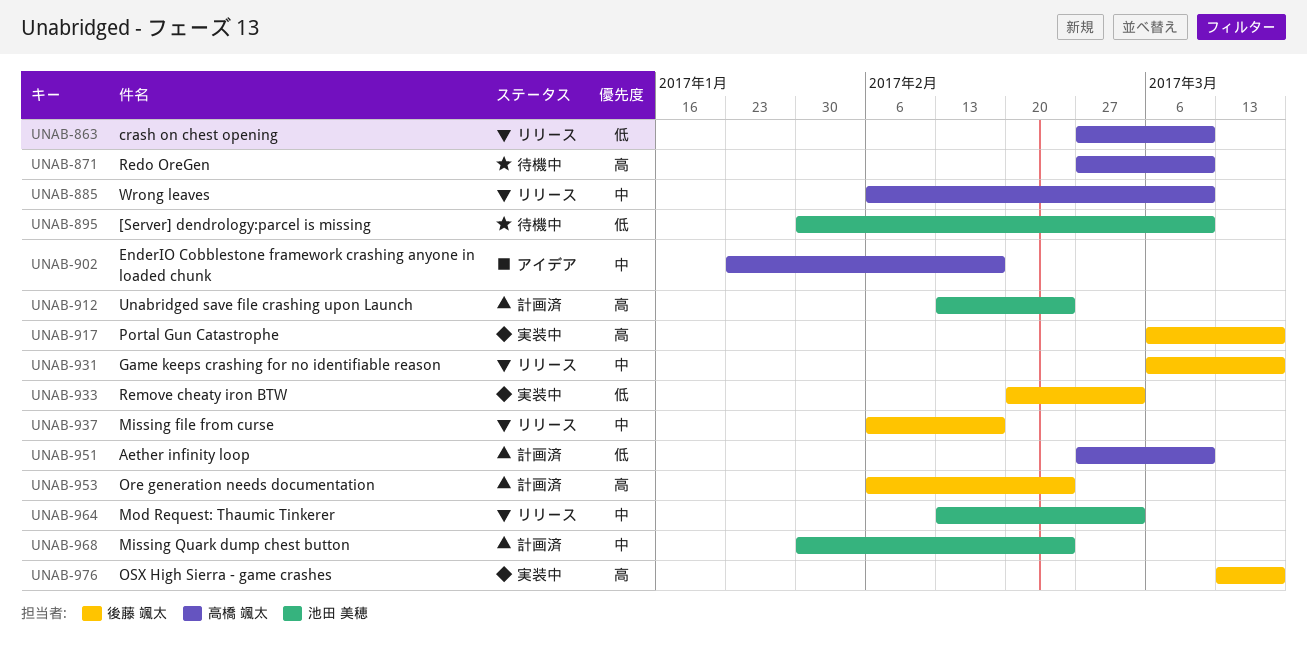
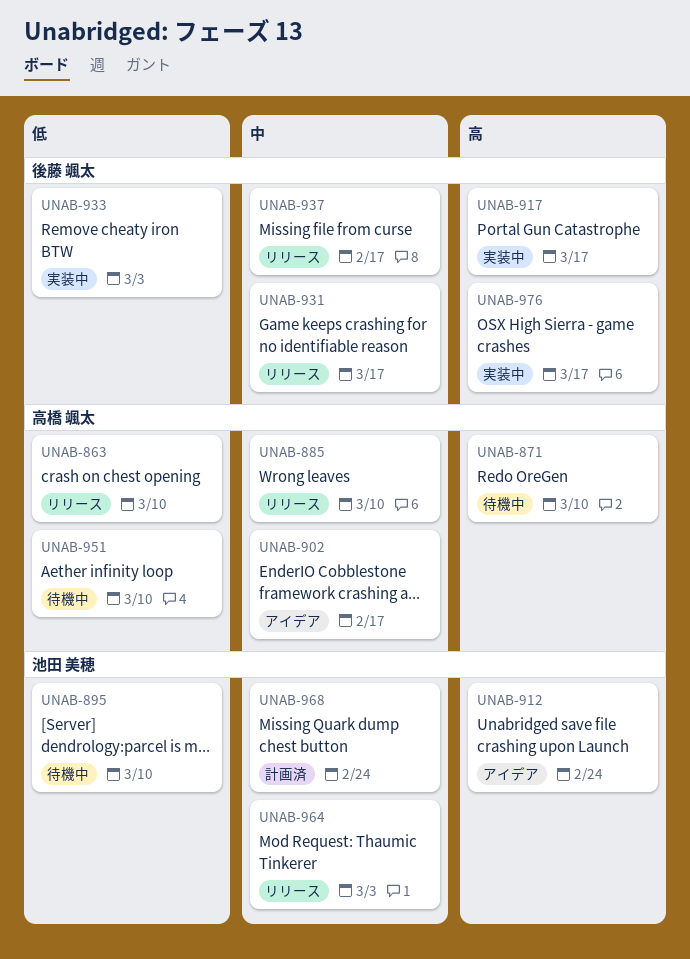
UNAB-912, status: 計画済 -> アイデア
UNAB-951, status: 計画済 -> 待機中
UNAB-953: present -> none

